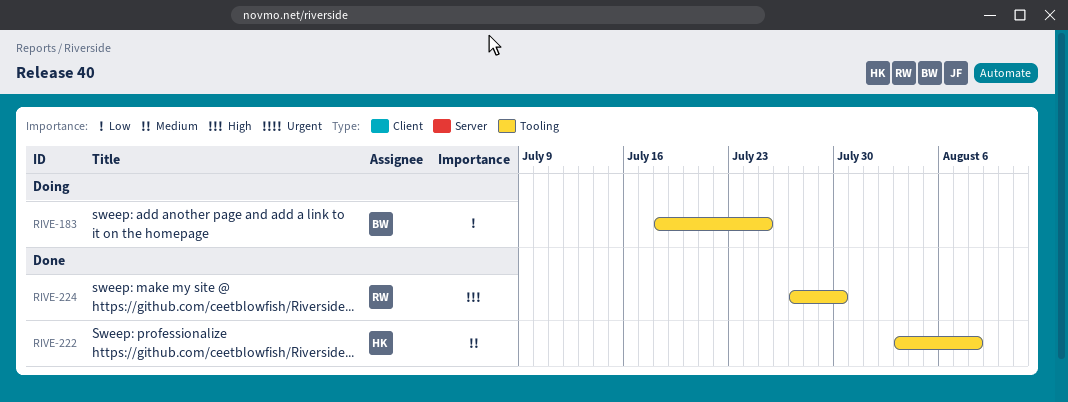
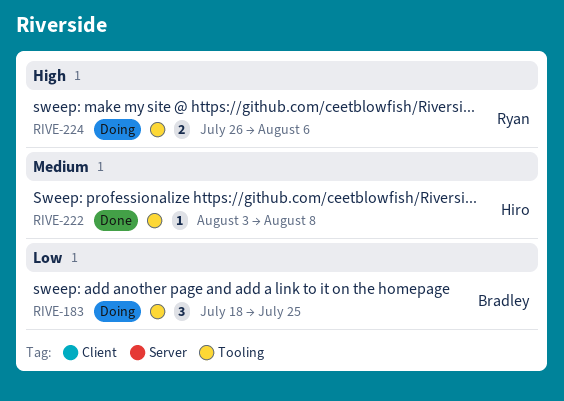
RIVE-224, status: Done -> Doing
RIVE-224, start: Jul 27 -> Jul 26
RIVE-224, due: Jul 30 -> Aug 6

